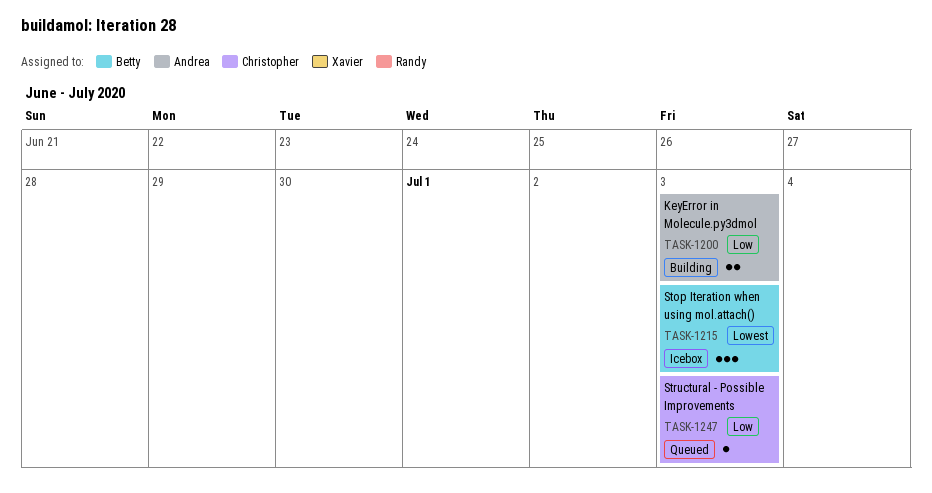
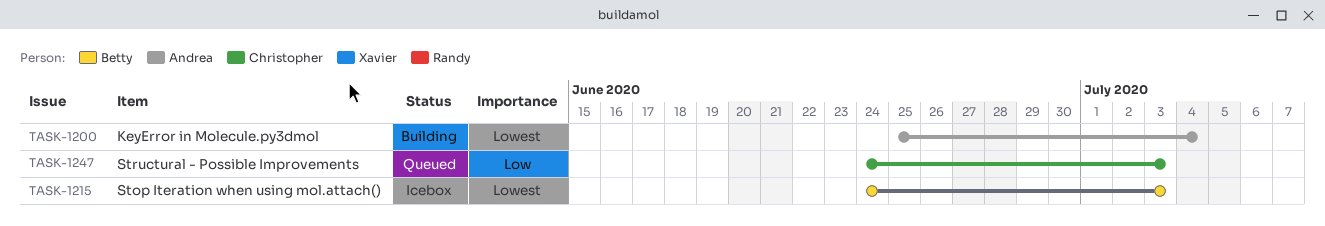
TASK-1200, priority: Low -> Lowest
TASK-1200, due: Jul 3 -> Jul 4

